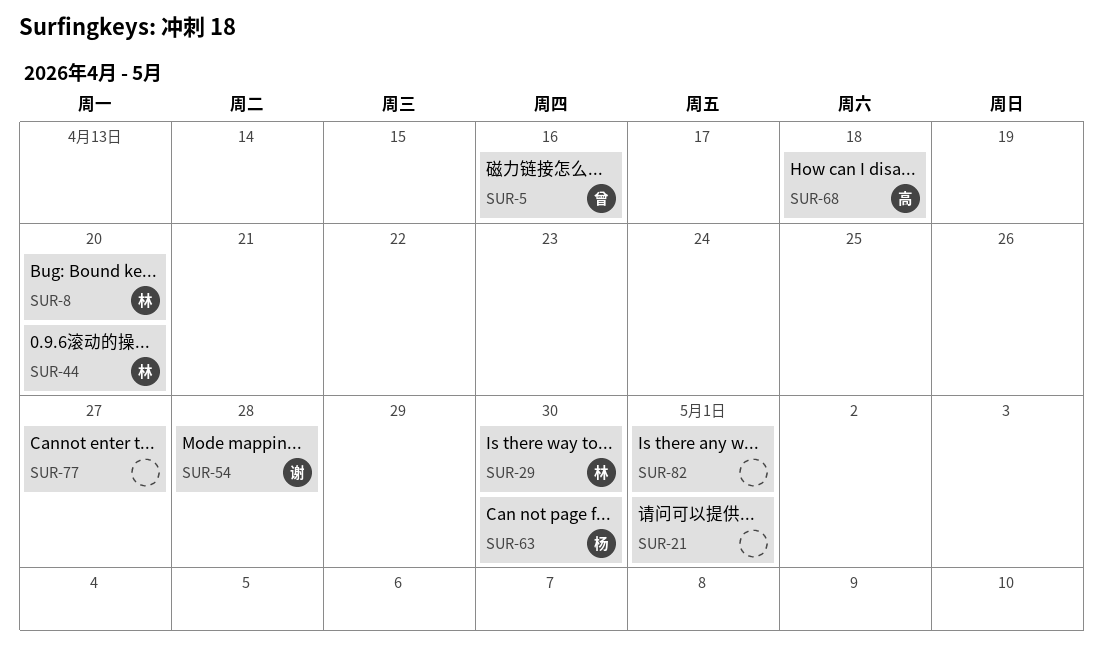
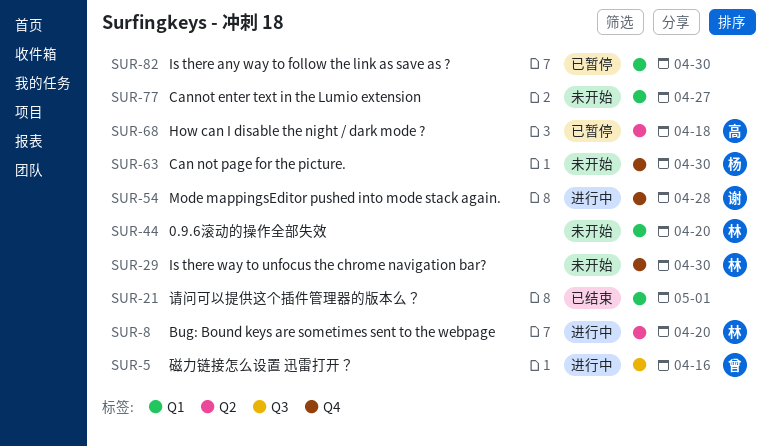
SUR-82, due: May 1 -> Apr 30

